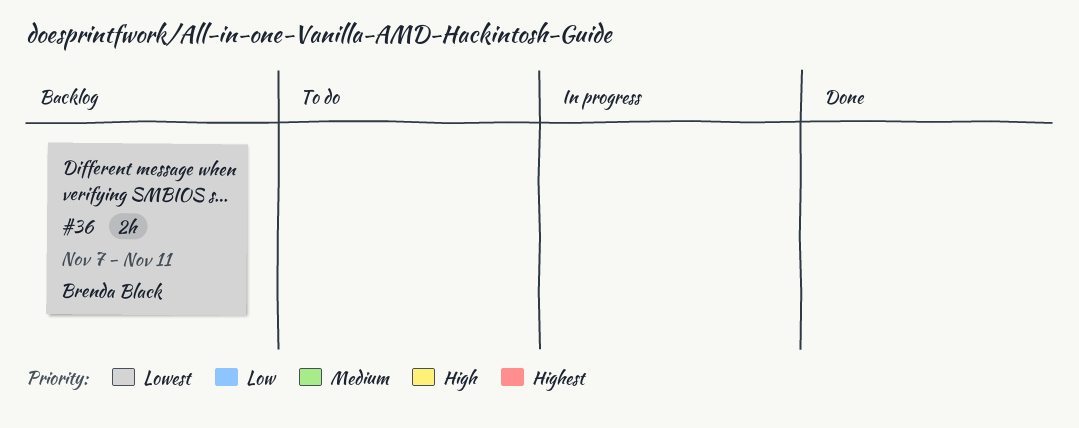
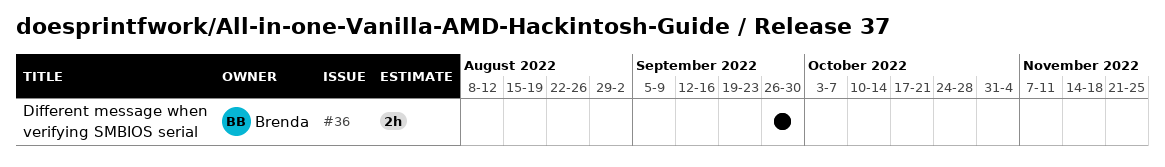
#36, start: Nov 7 -> Sep 26
#36, due: Nov 11 -> Sep 30

